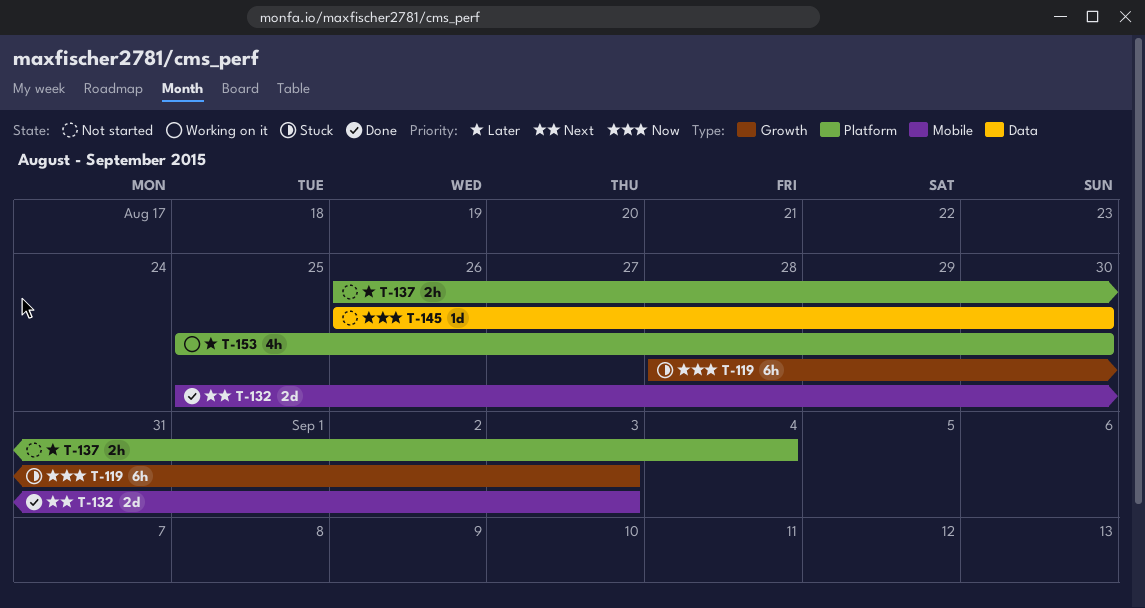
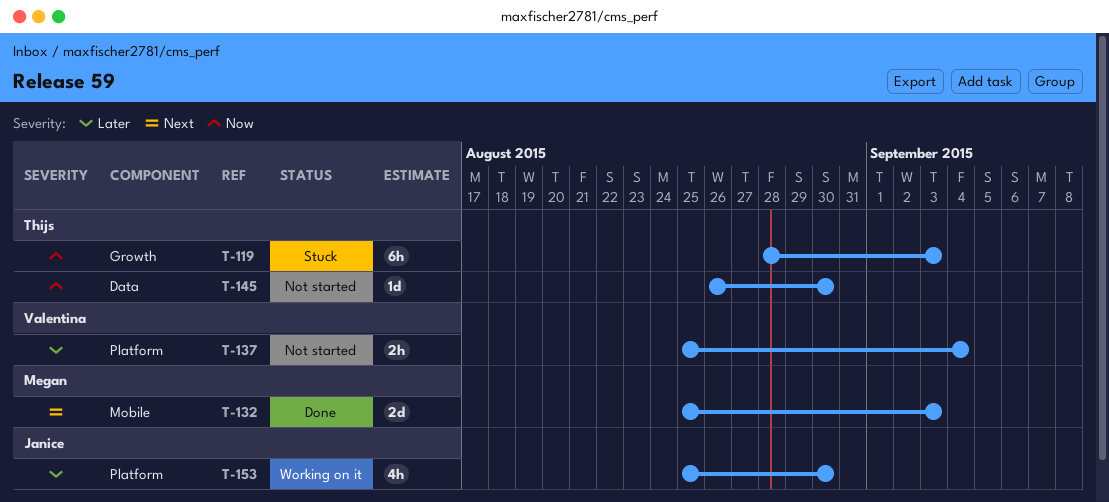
T-137, start: Aug 26 -> Aug 25

